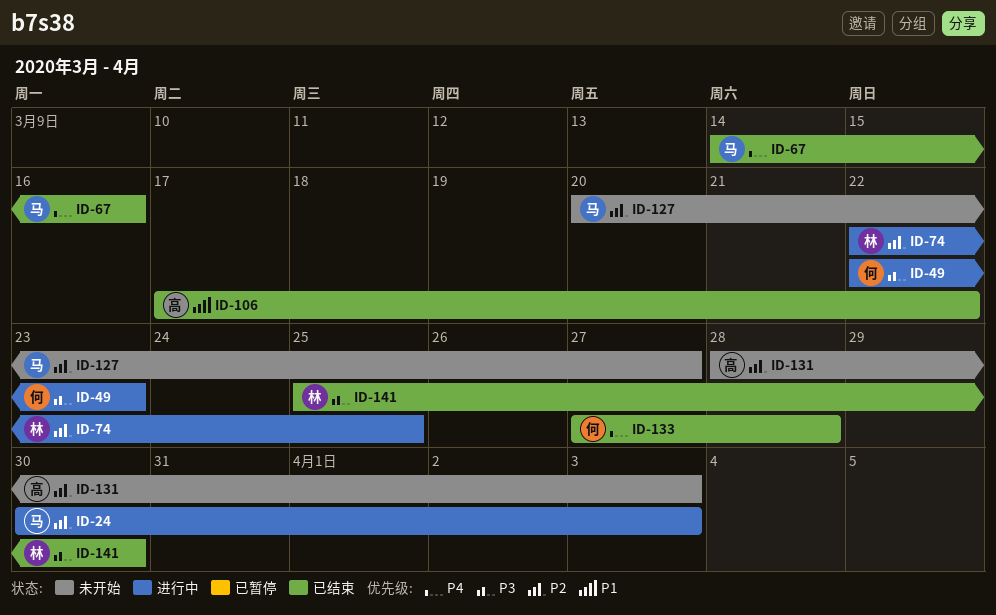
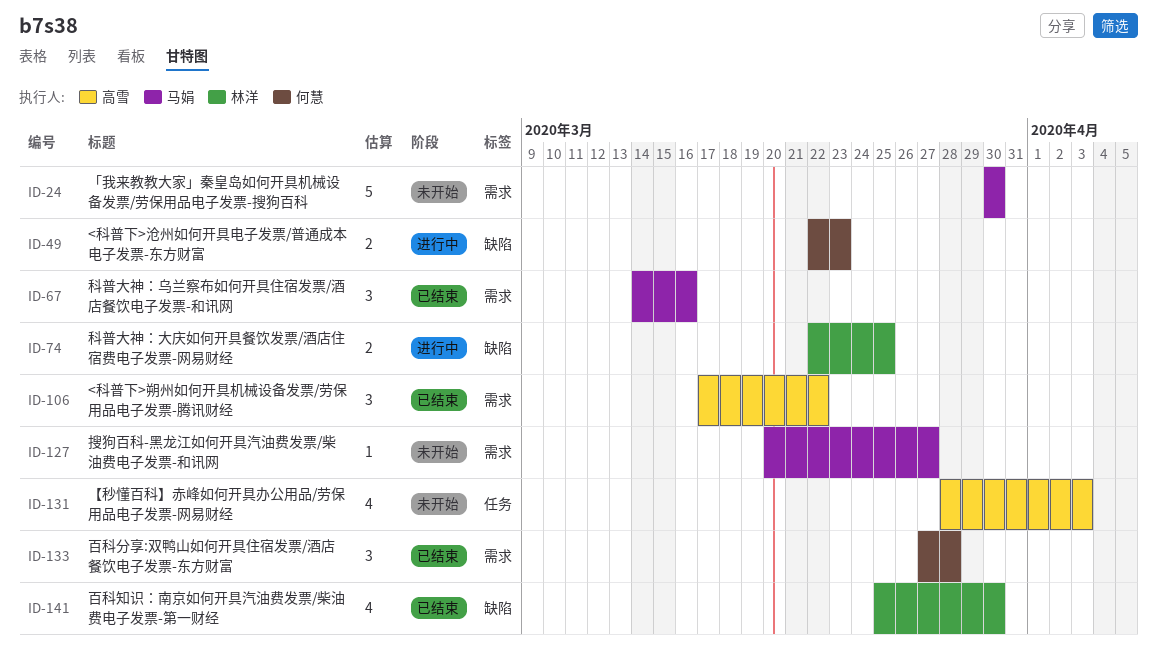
ID-24, status: 进行中 -> 未开始
ID-24, due: Apr 3 -> Mar 30

